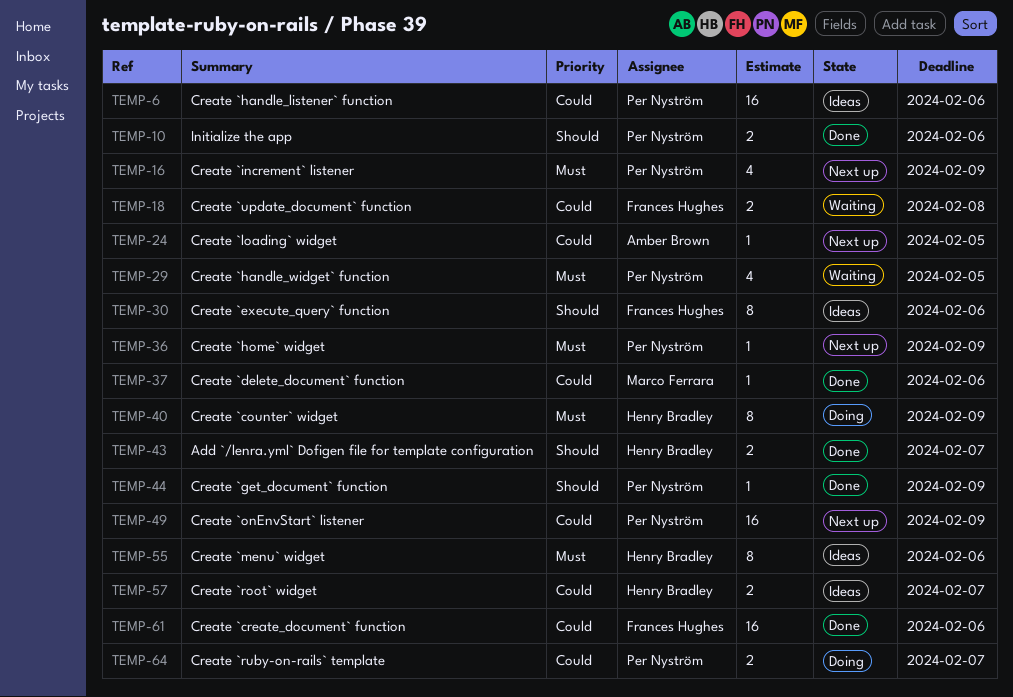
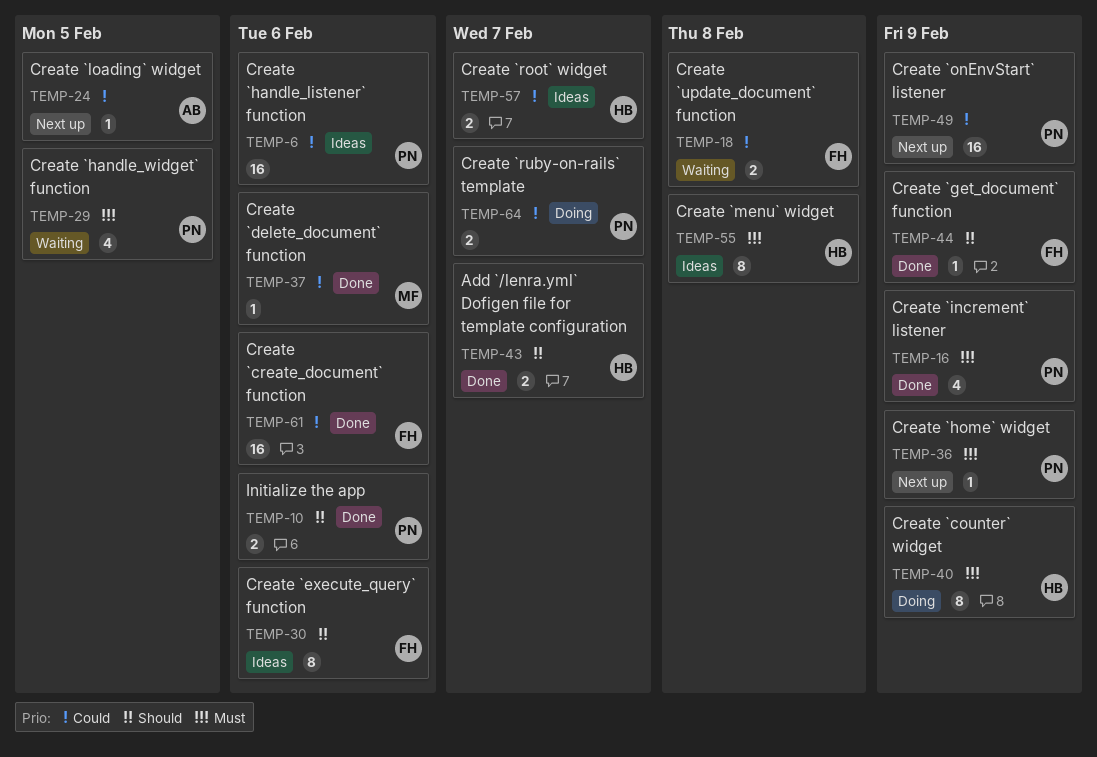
TEMP-16, status: Next up -> Done
TEMP-44, owner: Per Nyström -> Frances Hughes
TEMP-55, due: Feb 6 -> Feb 8

